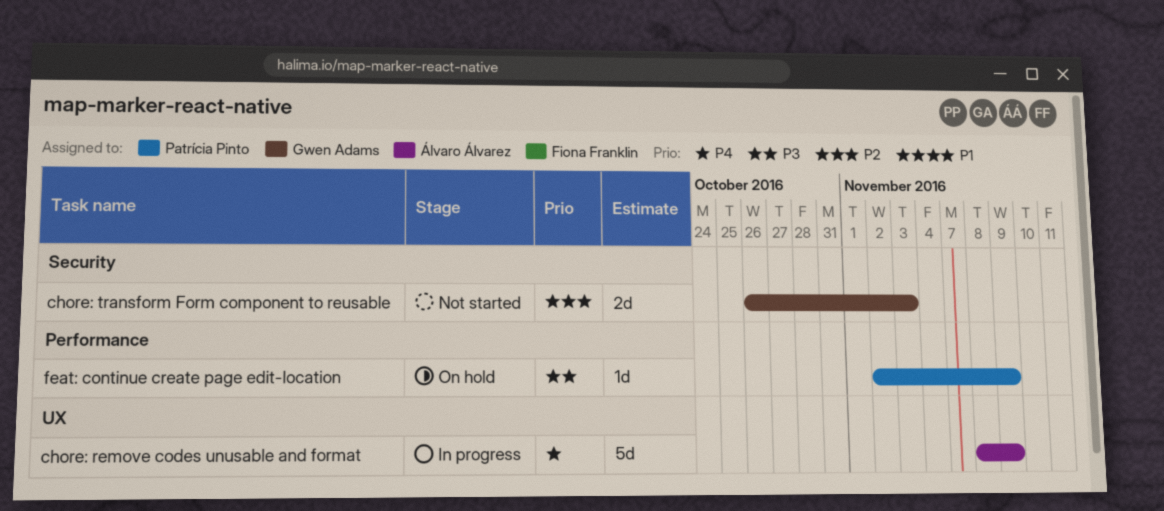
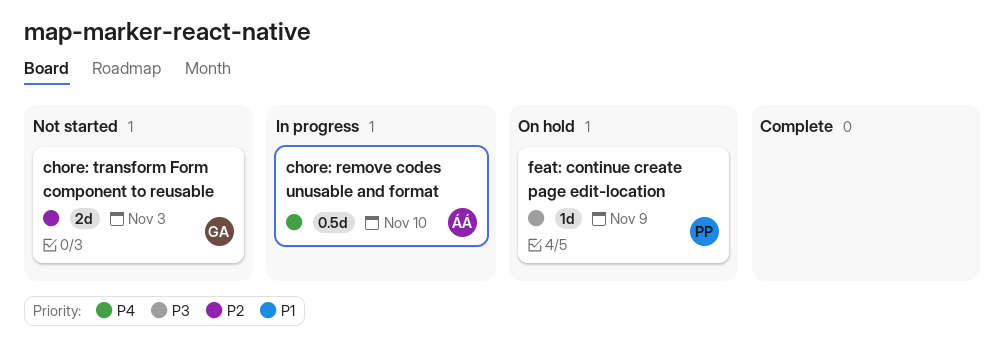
chore: remove codes unusable and format, estimate: 5d -> 0.5d
chore: remove codes unusable and format, due: Nov 9 -> Nov 10

